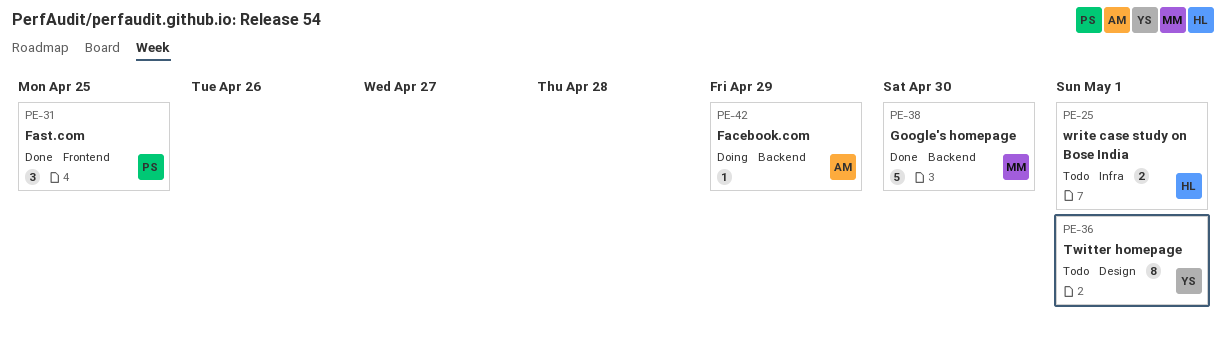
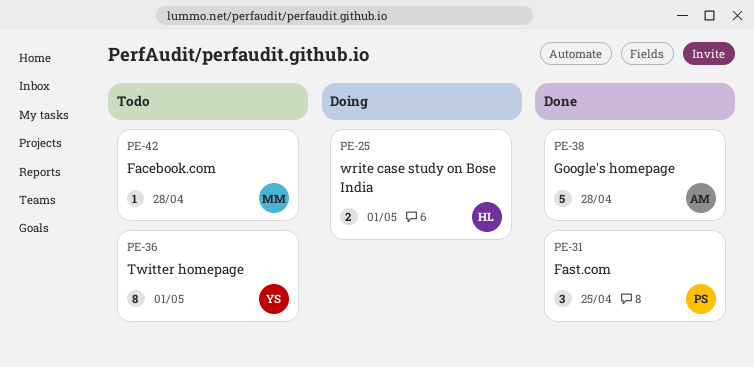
PE-25, status: Todo -> Doing
PE-38, owner: MM -> AM
PE-38, due: Apr 30 -> Apr 28
PE-42, status: Doing -> Todo
PE-42, owner: AM -> MM
PE-42, due: Apr 29 -> Apr 28

